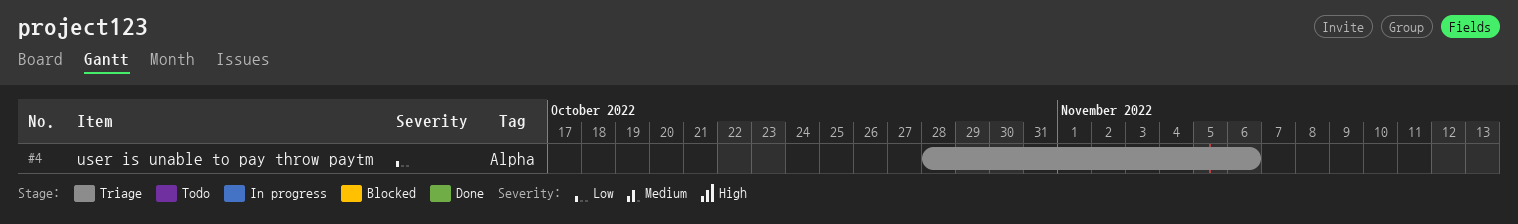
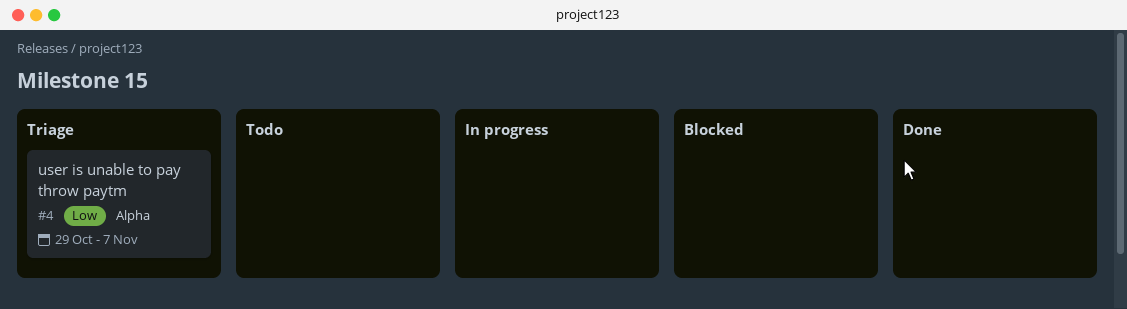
#4, start: Oct 28 -> Oct 29
#4, due: Nov 6 -> Nov 7

